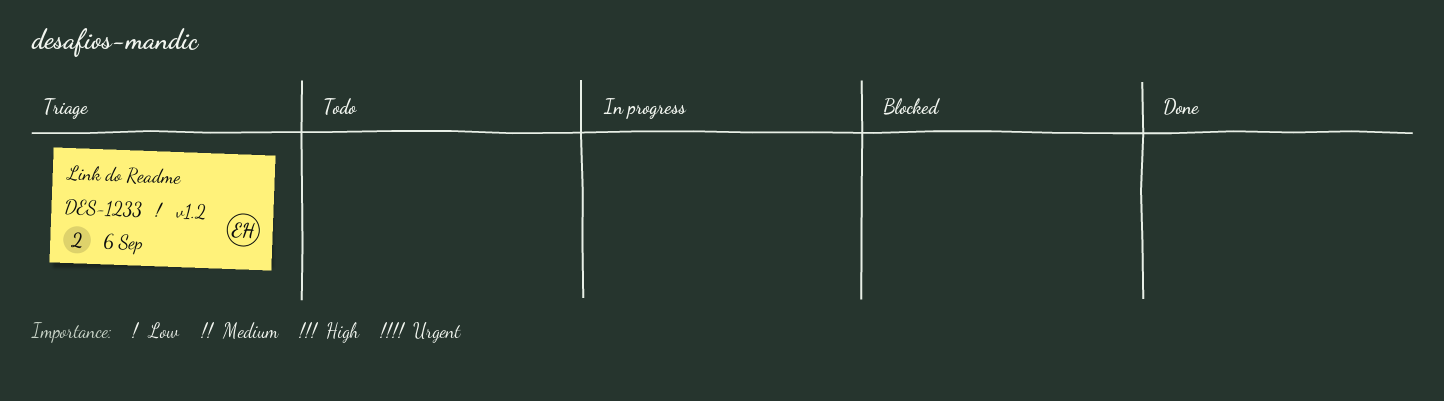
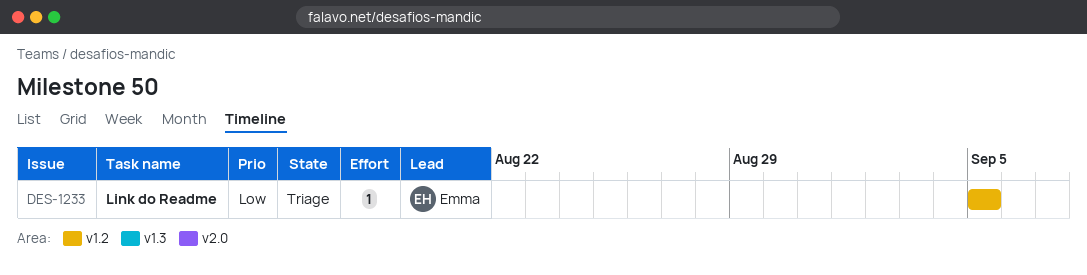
DES-1233, estimate: 2 -> 1
DES-1233, due: Sep 6 -> Sep 5

